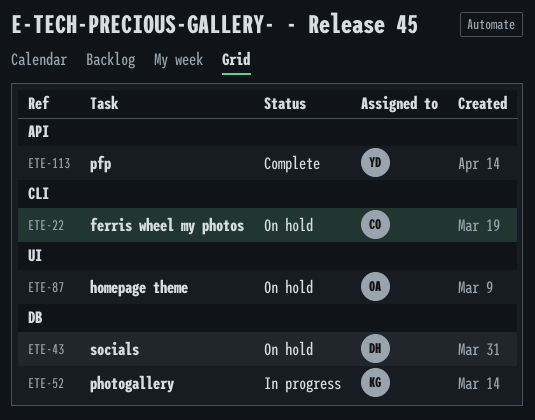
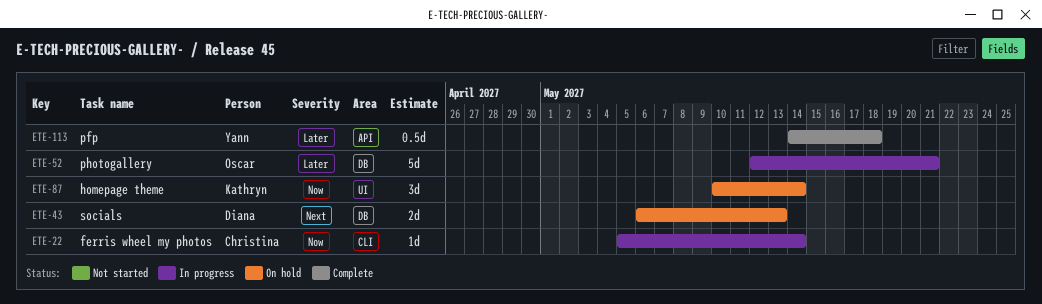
ETE-22, status: On hold -> In progress
ETE-52, owner: Kathryn -> Oscar
ETE-87, owner: Oscar -> Kathryn

